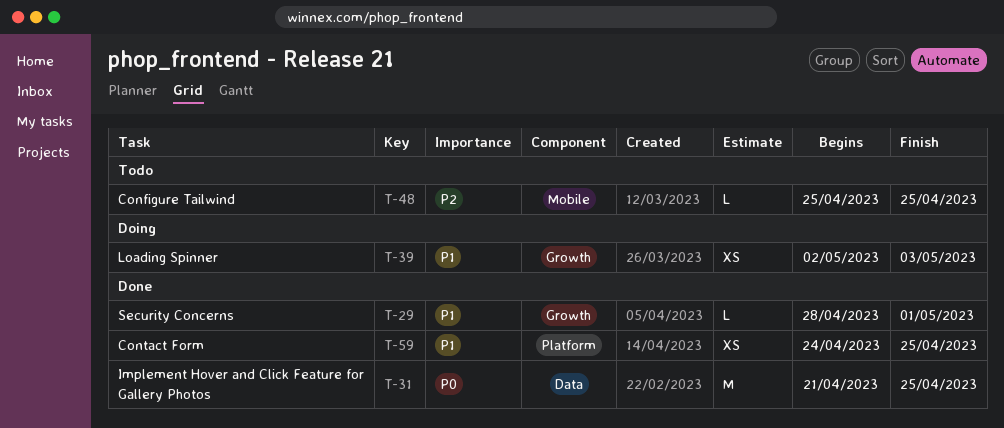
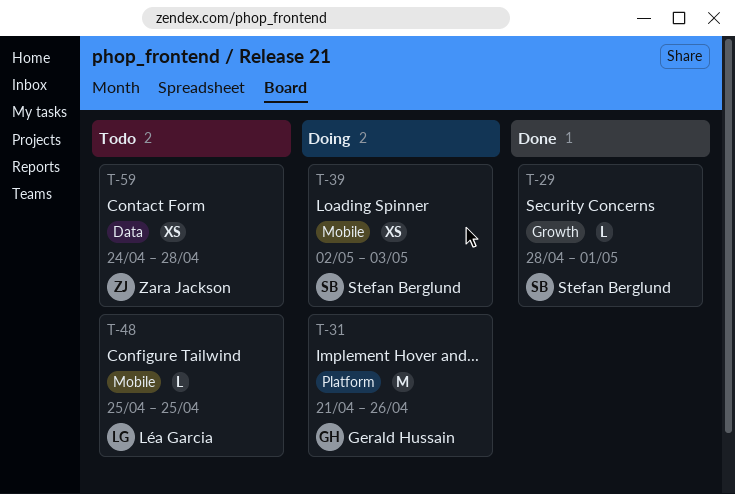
T-31, status: Done -> Doing
T-31, label: Data -> Platform
T-31, due: Apr 25 -> Apr 26
T-39, label: Growth -> Mobile
T-59, status: Done -> Todo
T-59, label: Platform -> Data
T-59, due: Apr 25 -> Apr 28

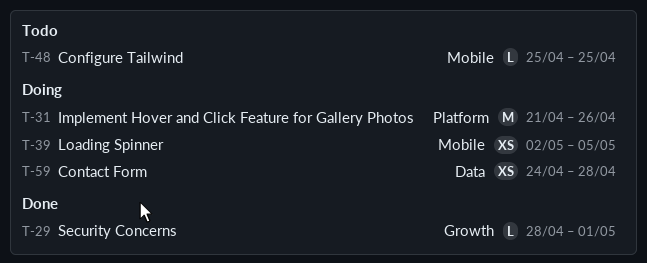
T-39, due: May 3 -> May 5
T-59, status: Todo -> Doing

